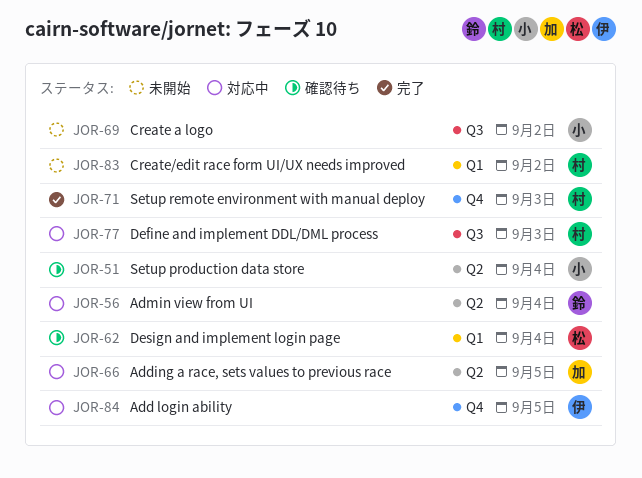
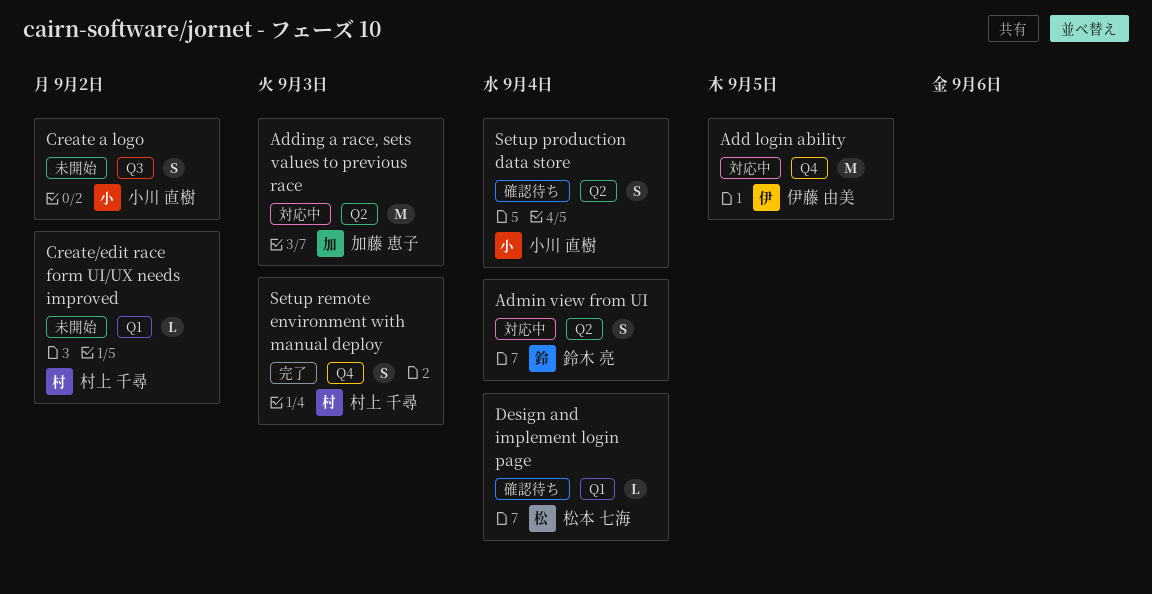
Adding a race, sets values to previous race, due: Sep 5 -> Sep 3
Define and implement DDL/DML process: present -> none

